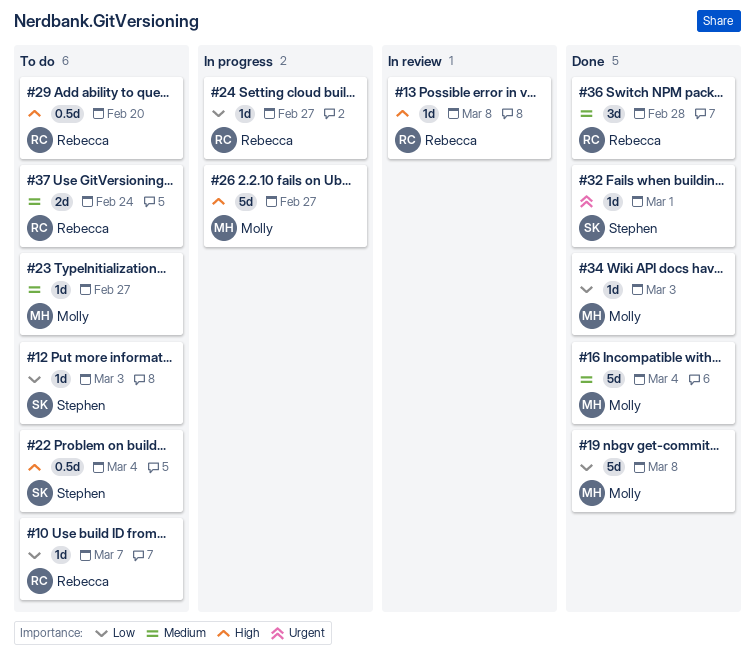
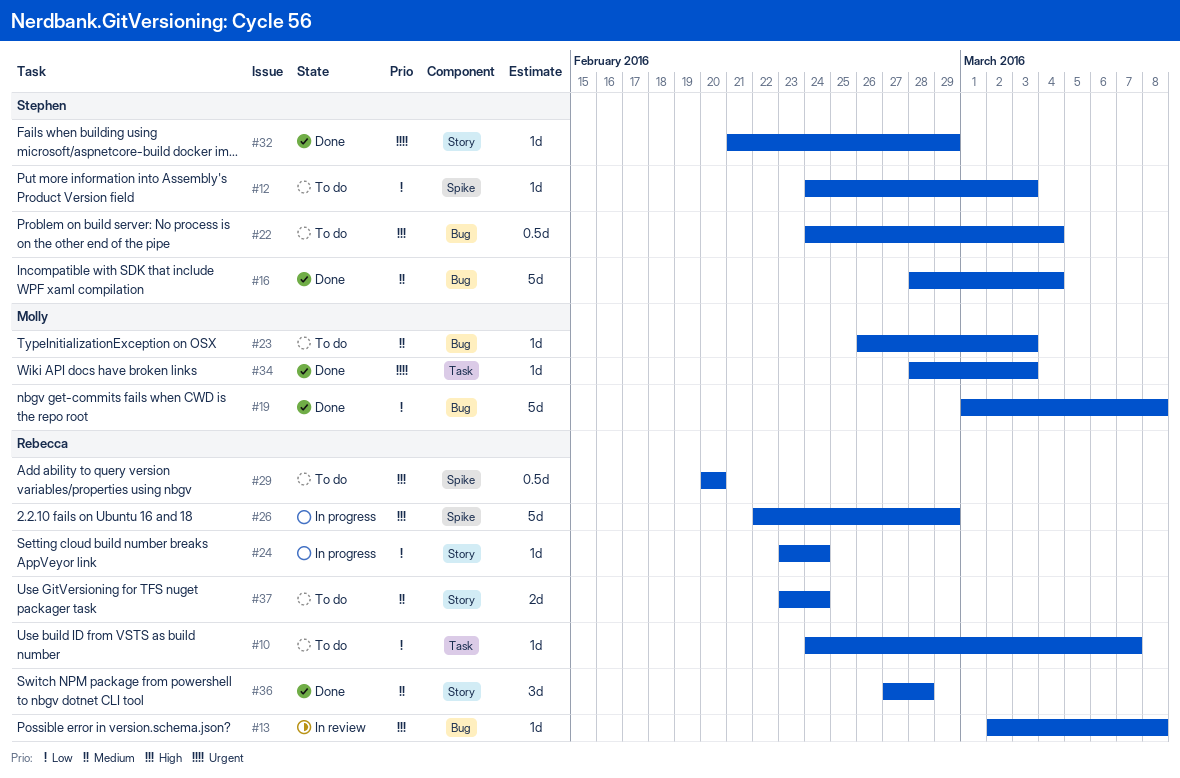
#16, owner: Molly -> Stephen
#23, due: Feb 27 -> Mar 3
#24, due: Feb 27 -> Feb 24
#26, owner: Molly -> Rebecca
#26, due: Feb 27 -> Feb 29
#32, due: Mar 1 -> Feb 29
#34, priority: Low -> Urgent

